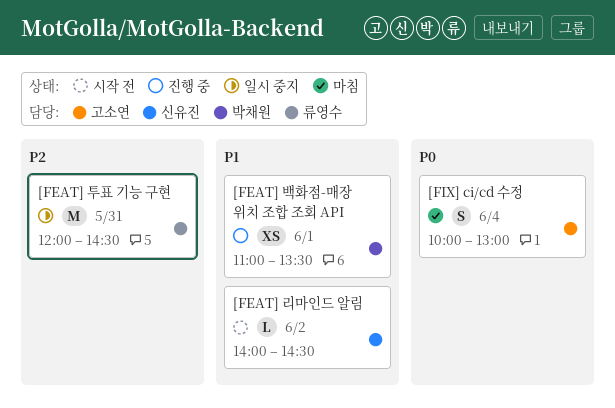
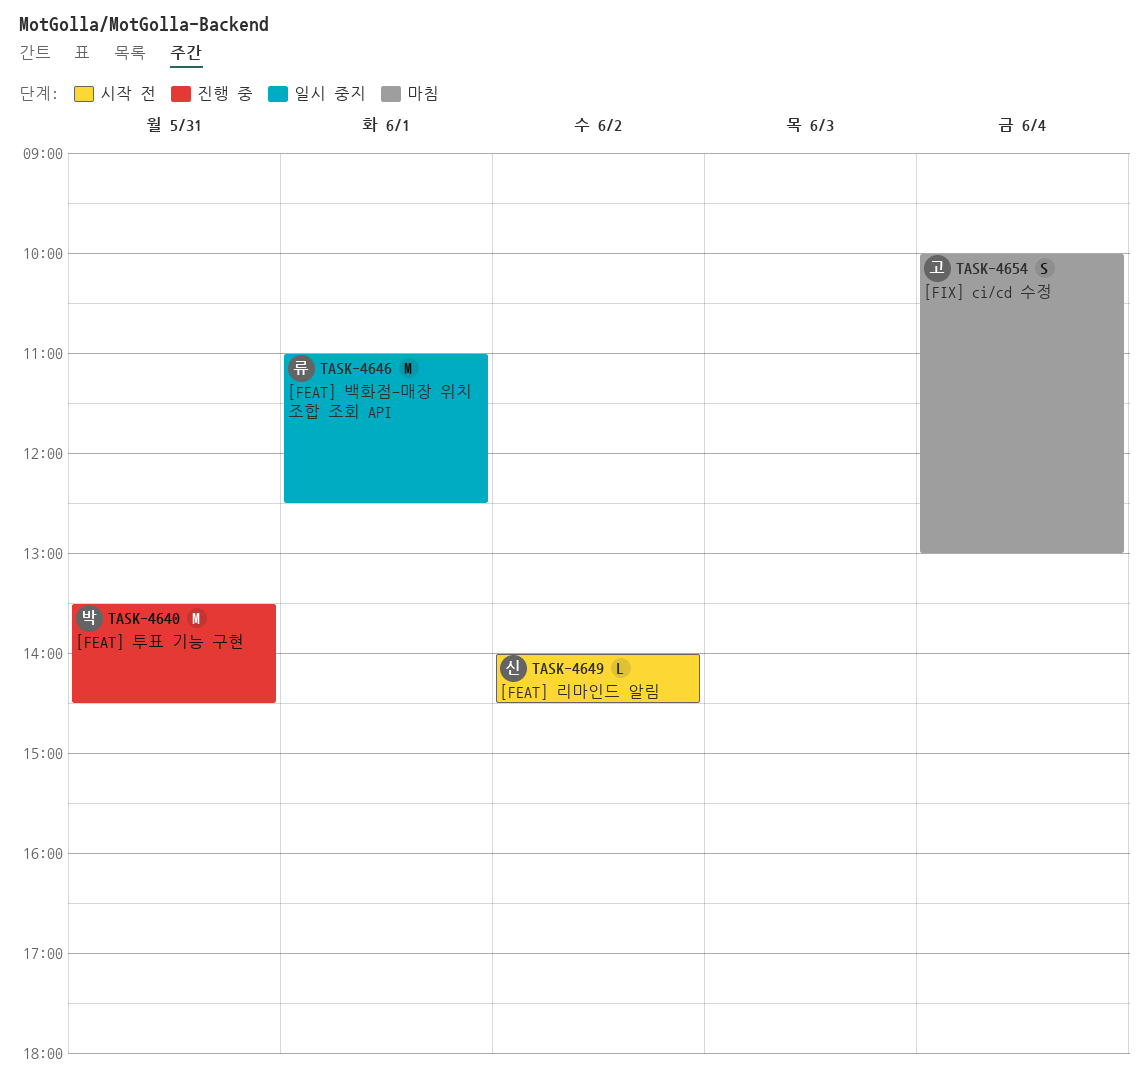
[FEAT] 백화점-매장 위치 조합 조회 API, status: 진행 중 -> 일시 중지
[FEAT] 백화점-매장 위치 조합 조회 API, owner: 박채원 -> 류영수
[FEAT] 백화점-매장 위치 조합 조회 API, estimate: XS -> M
[FEAT] 백화점-매장 위치 조합 조회 API, ends: 13:30 -> 12:30
[FEAT] 투표 기능 구현, status: 일시 중지 -> 진행 중
[FEAT] 투표 기능 구현, owner: 류영수 -> 박채원
[FEAT] 투표 기능 구현, begins: 12:00 -> 13:30

